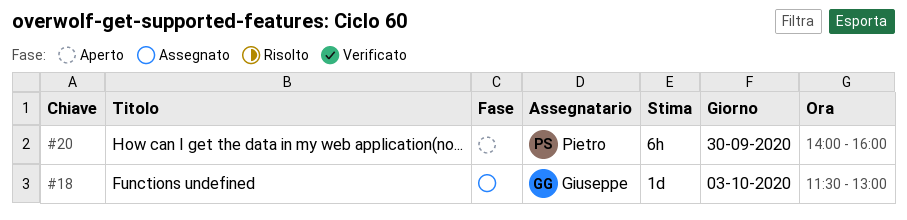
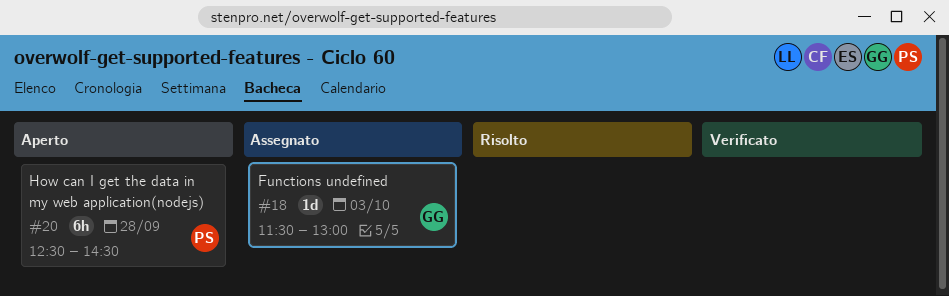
#20, day: Sep 30 -> Sep 28
#20, begins: 14:00 -> 12:30
#20, ends: 16:00 -> 14:30

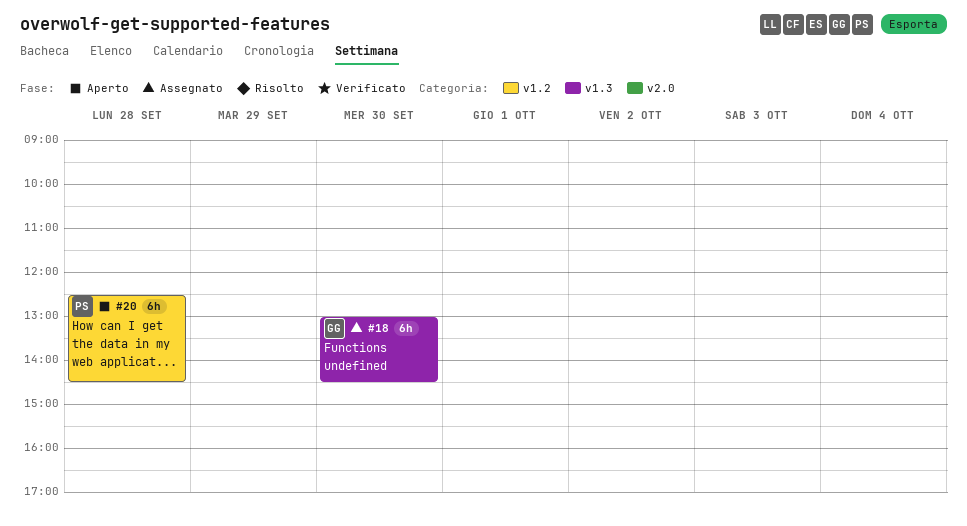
#18, estimate: 1d -> 6h
#18, day: Oct 3 -> Sep 30
#18, begins: 11:30 -> 13:00
#18, ends: 13:00 -> 14:30

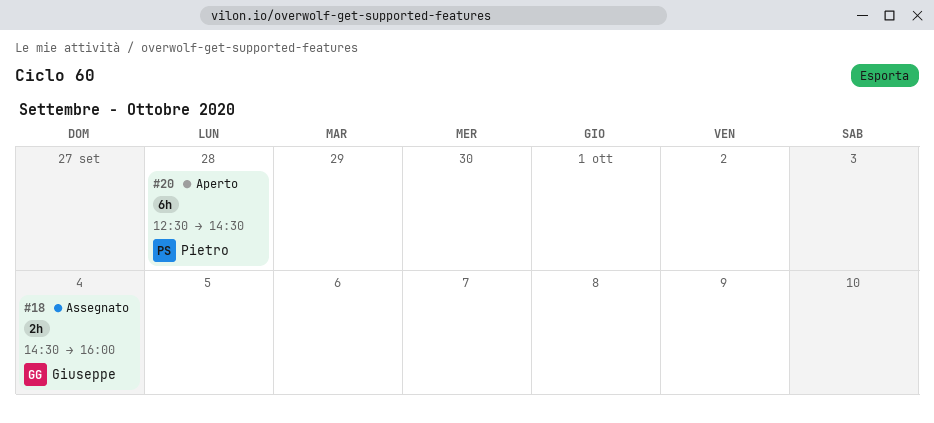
#18, estimate: 6h -> 2h
#18, day: Sep 30 -> Oct 4
#18, begins: 13:00 -> 14:30
#18, ends: 14:30 -> 16:00

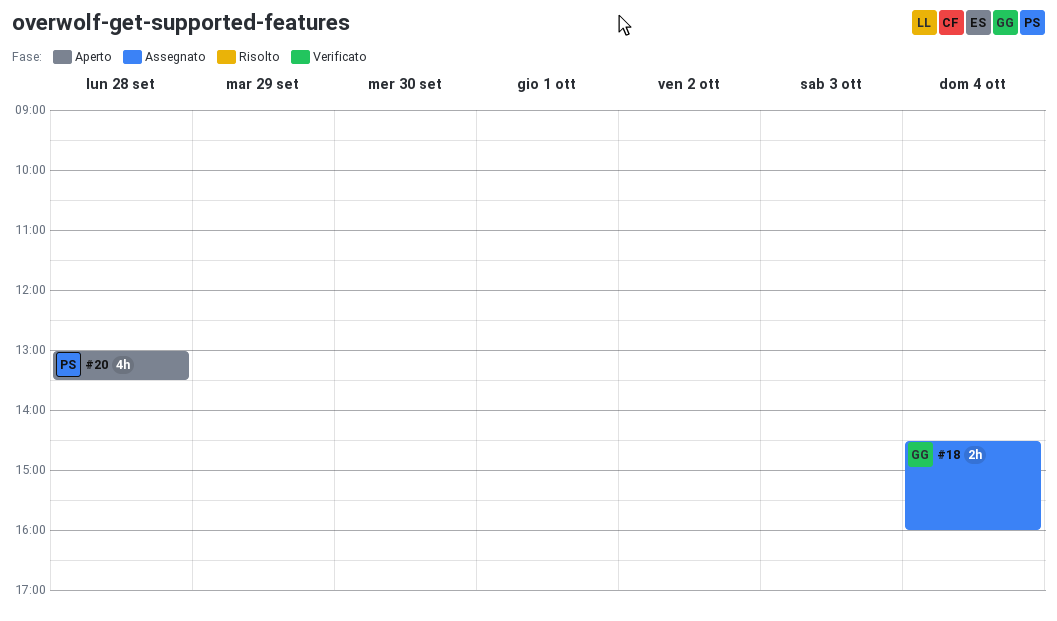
#20, estimate: 6h -> 4h
#20, begins: 12:30 -> 13:00
#20, ends: 14:30 -> 13:30

